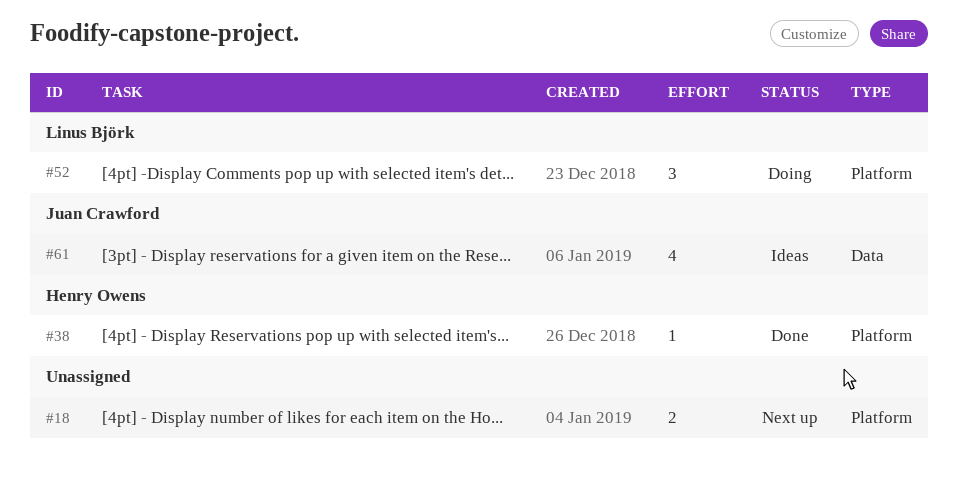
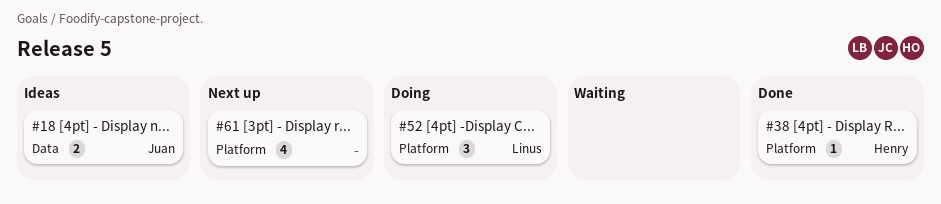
#18, status: Next up -> Ideas
#18, owner: none -> Juan Crawford
#18, label: Platform -> Data
#61, status: Ideas -> Next up
#61, owner: Juan Crawford -> none
#61, label: Data -> Platform

